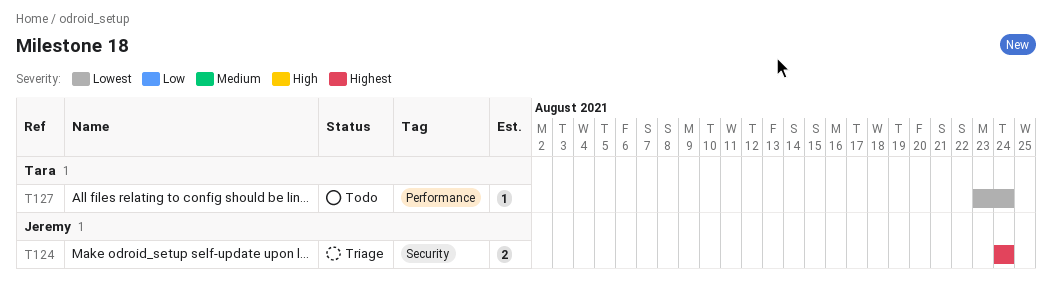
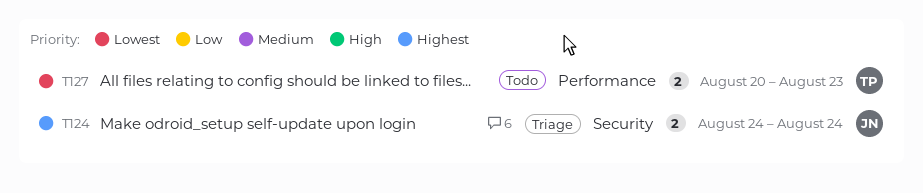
T127, estimate: 1 -> 2
T127, start: Aug 23 -> Aug 20
T127, due: Aug 24 -> Aug 23

